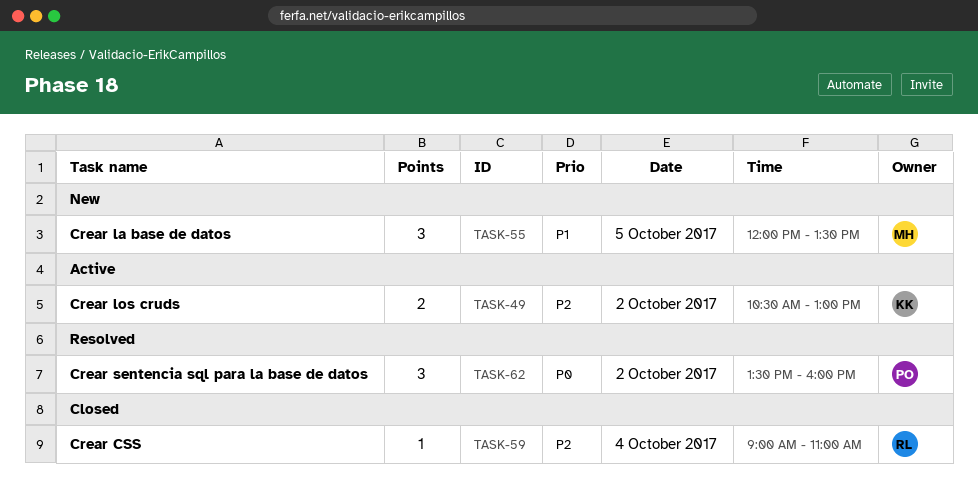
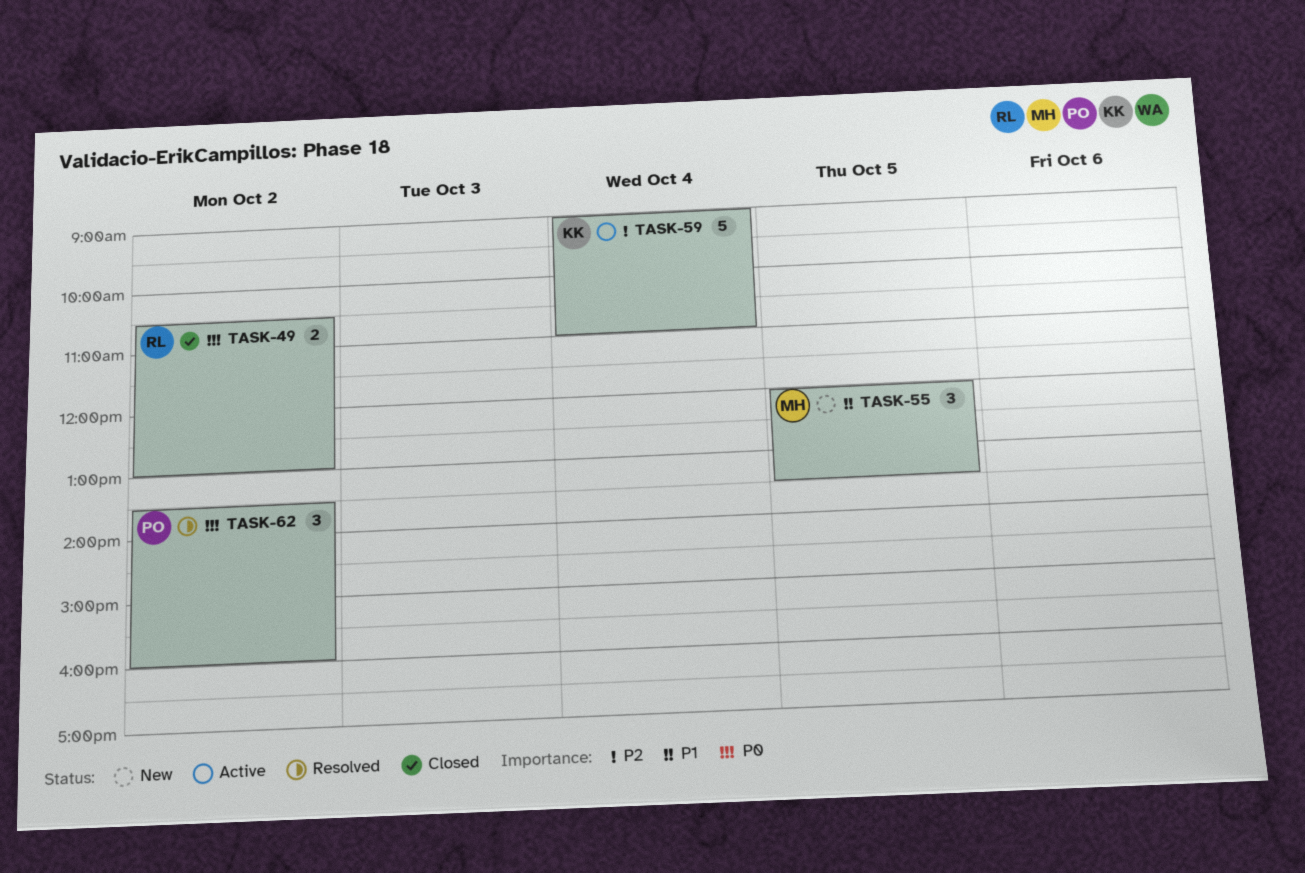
TASK-49, status: Active -> Closed
TASK-49, owner: KK -> RL
TASK-49, priority: P2 -> P0
TASK-59, status: Closed -> Active
TASK-59, owner: RL -> KK
TASK-59, estimate: 1 -> 5

